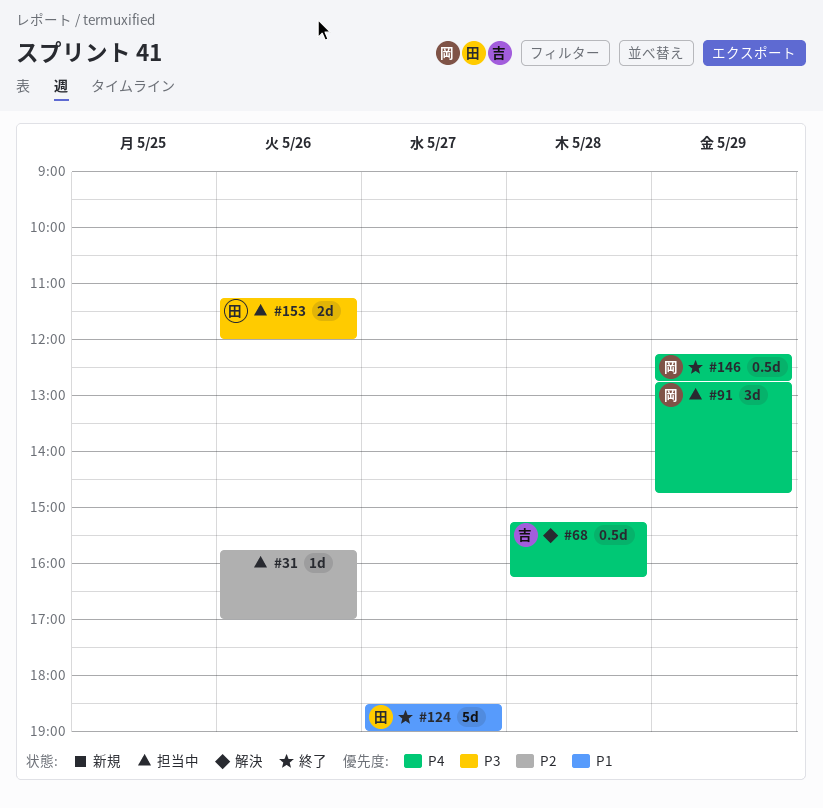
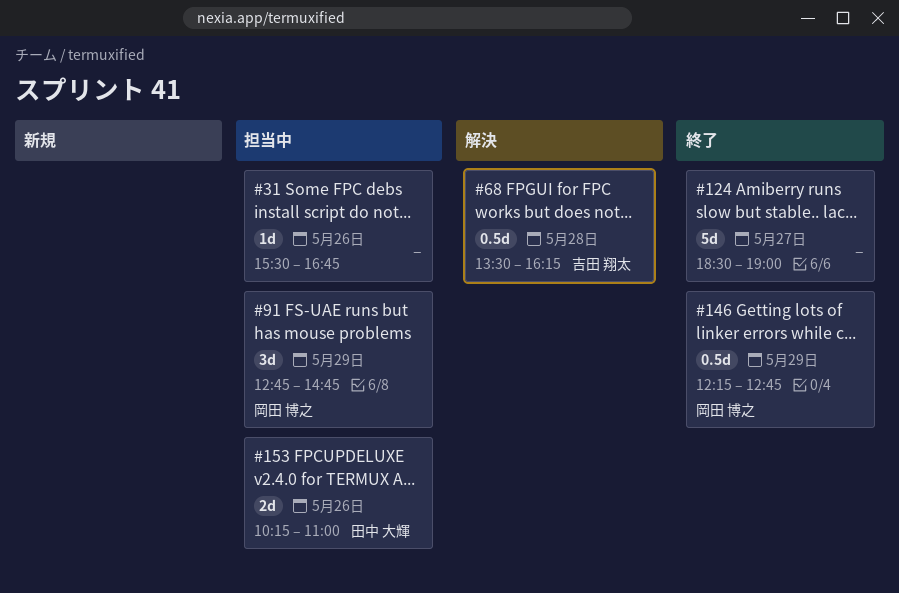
#31, begins: 15:45 -> 15:30
#31, ends: 17:00 -> 16:45
#68, begins: 15:15 -> 13:30
#124, owner: 田中 大輝 -> none
#153, begins: 11:15 -> 10:15
#153, ends: 12:00 -> 11:00

